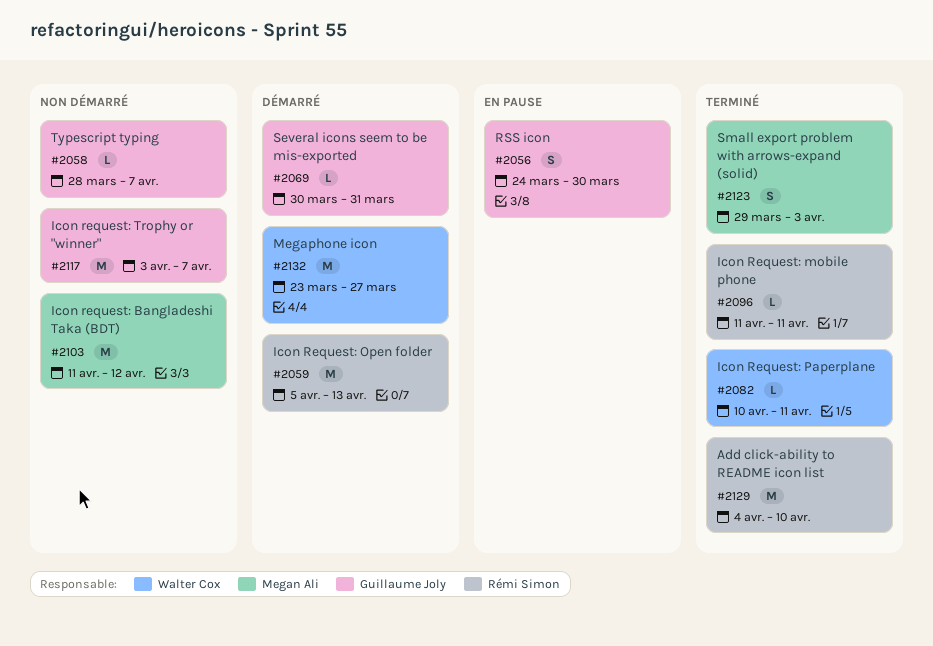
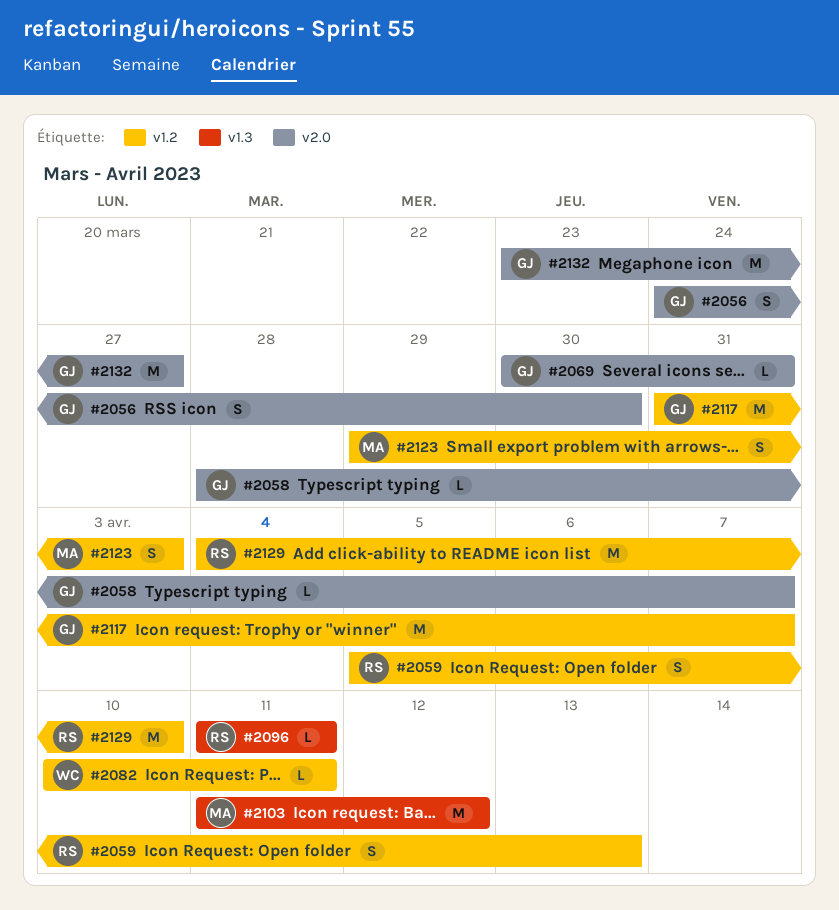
#2059, estimate: M -> S
#2117, start: Apr 3 -> Mar 31
#2132, owner: Walter Cox -> Guillaume Joly

